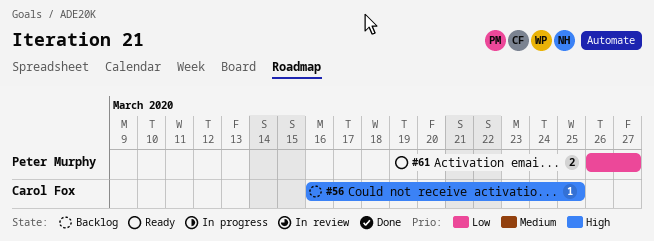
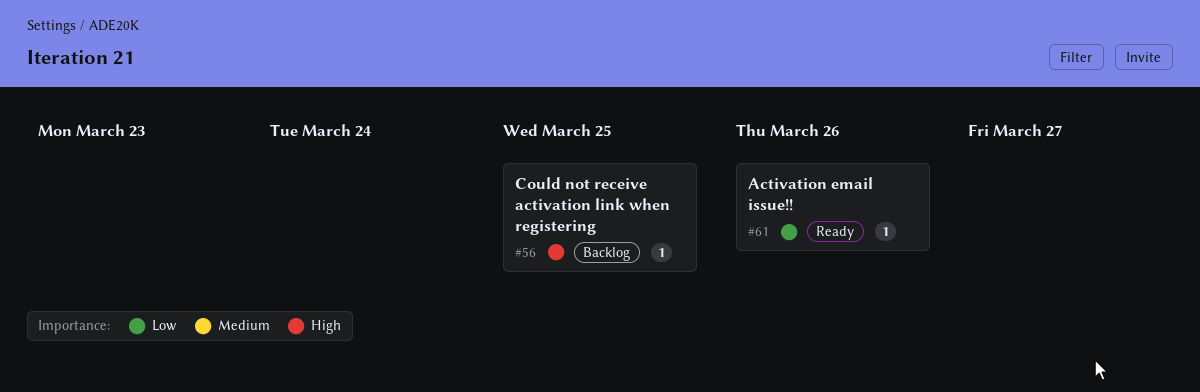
#61, estimate: 2 -> 1
#61, due: Mar 27 -> Mar 26

